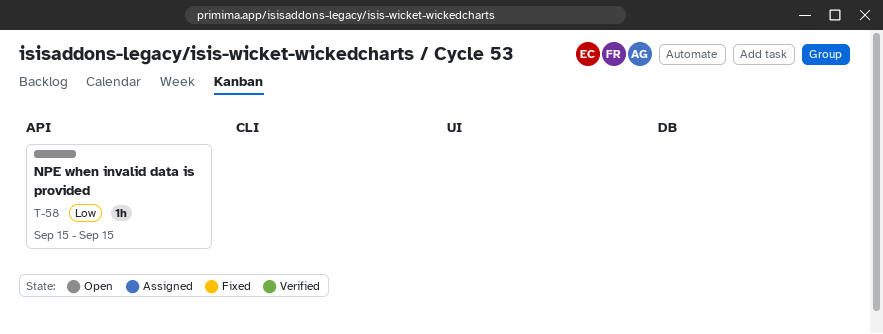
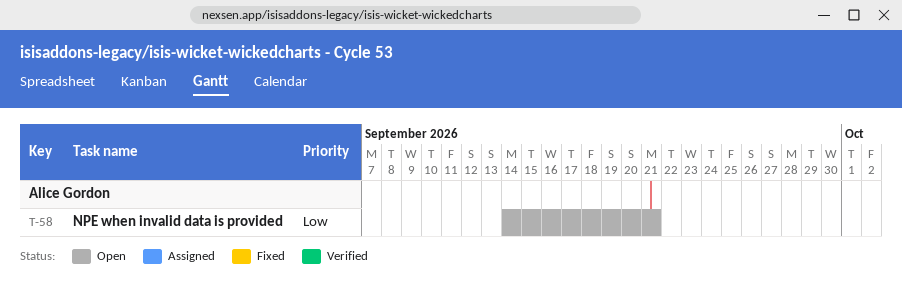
T-58, start: Sep 15 -> Sep 14
T-58, due: Sep 15 -> Sep 21

